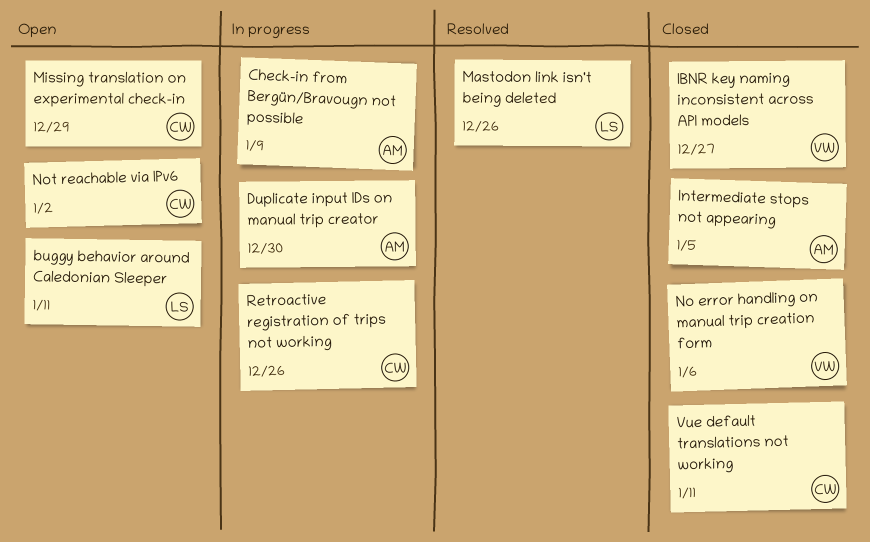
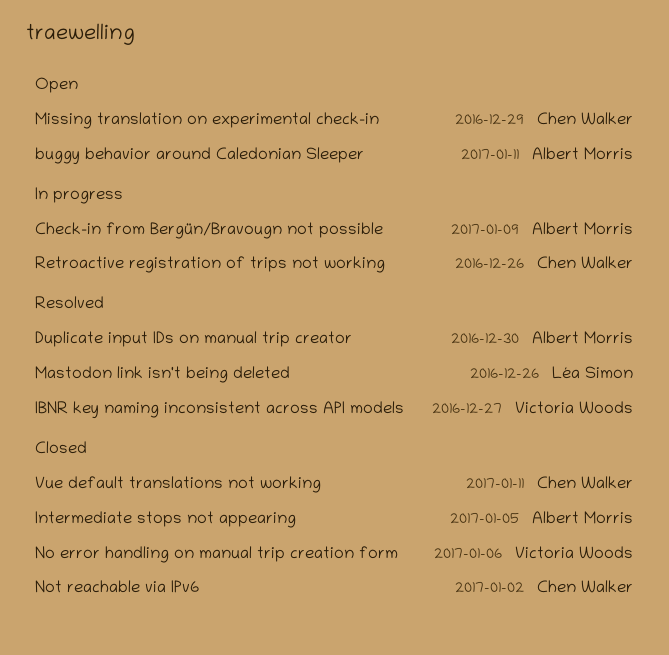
buggy behavior around Caledonian Sleeper, owner: Léa Simon -> Albert Morris
Duplicate input IDs on manual trip creator, status: In progress -> Resolved
IBNR key naming inconsistent across API models, status: Closed -> Resolved
Not reachable via IPv6, status: Open -> Closed

